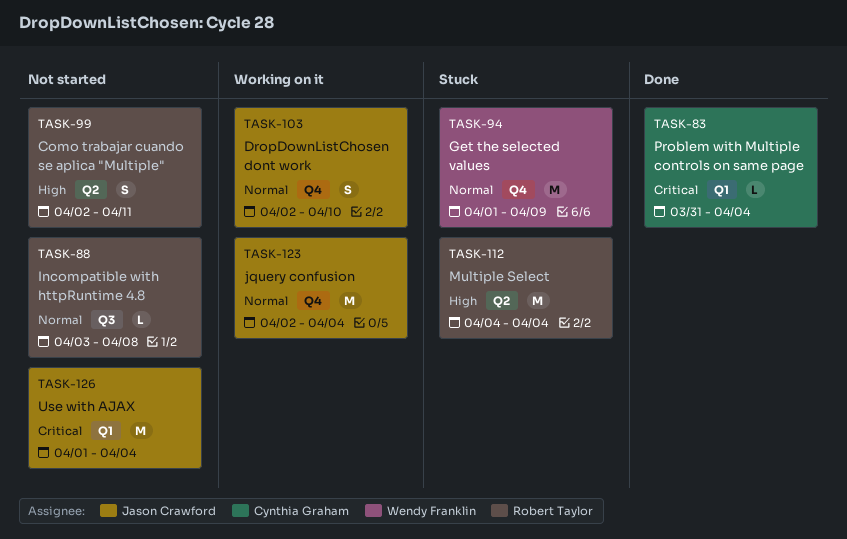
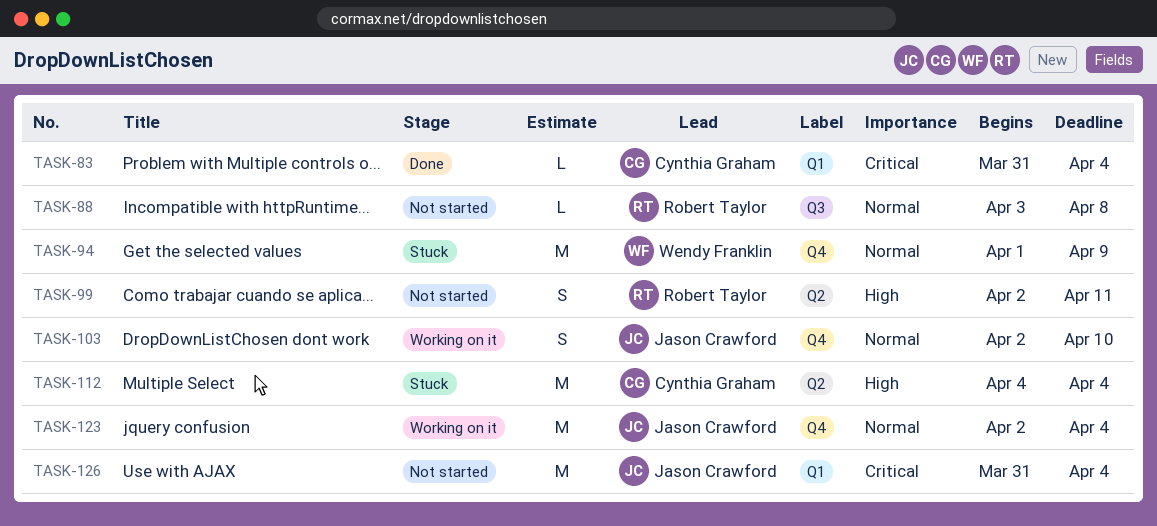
TASK-112, owner: Robert Taylor -> Cynthia Graham
TASK-126, start: Apr 1 -> Mar 31

